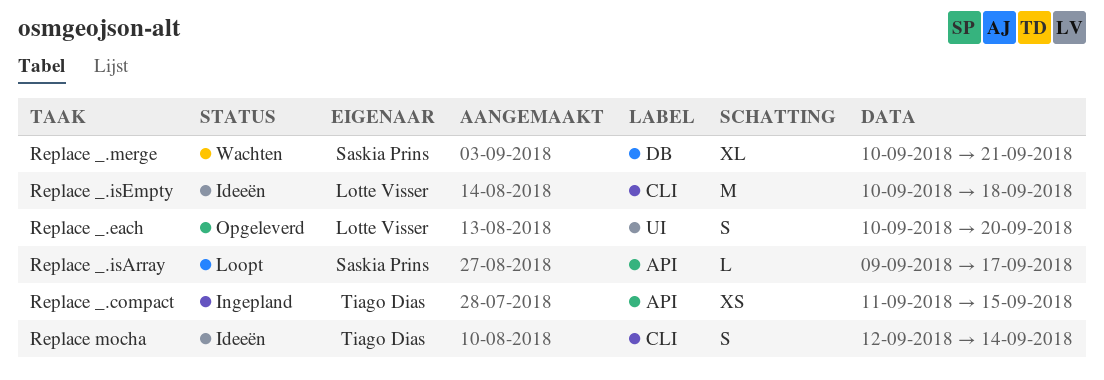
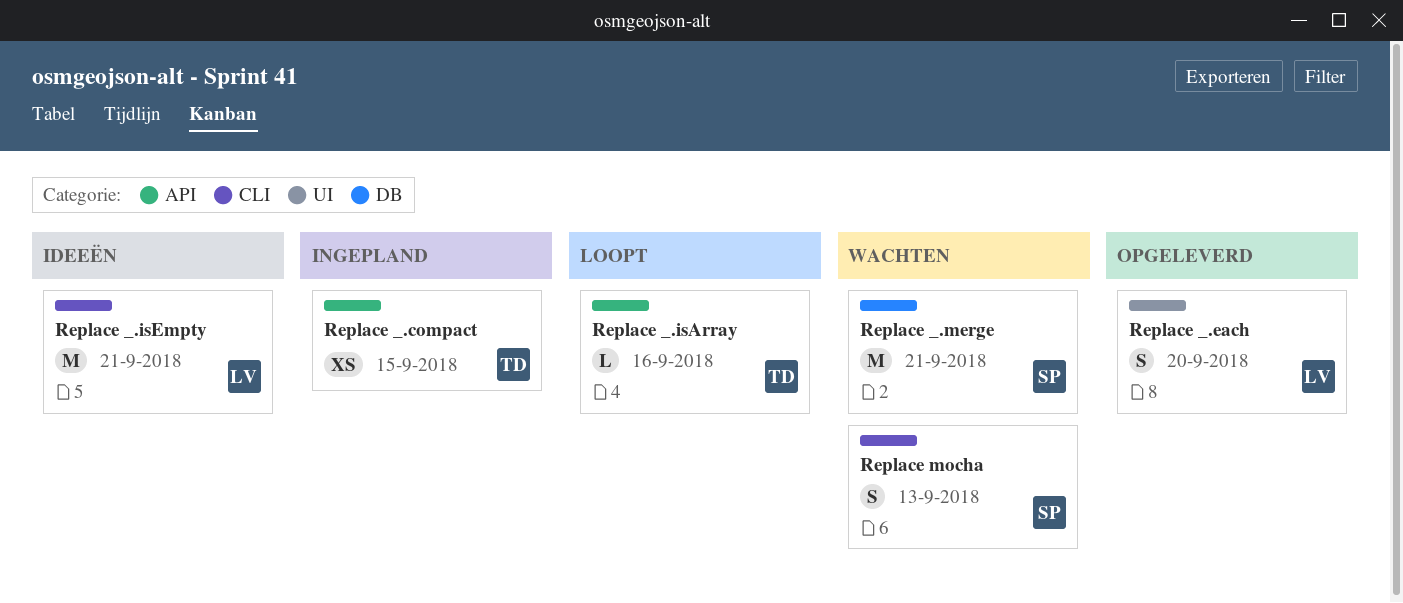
Replace _.isArray, owner: Saskia Prins -> Tiago Dias
Replace _.isArray, due: Sep 17 -> Sep 16
Replace _.isEmpty, due: Sep 18 -> Sep 21
Replace _.merge, estimate: XL -> M
Replace mocha, status: Ideeën -> Wachten
Replace mocha, owner: Tiago Dias -> Saskia Prins
Replace mocha, due: Sep 14 -> Sep 13

